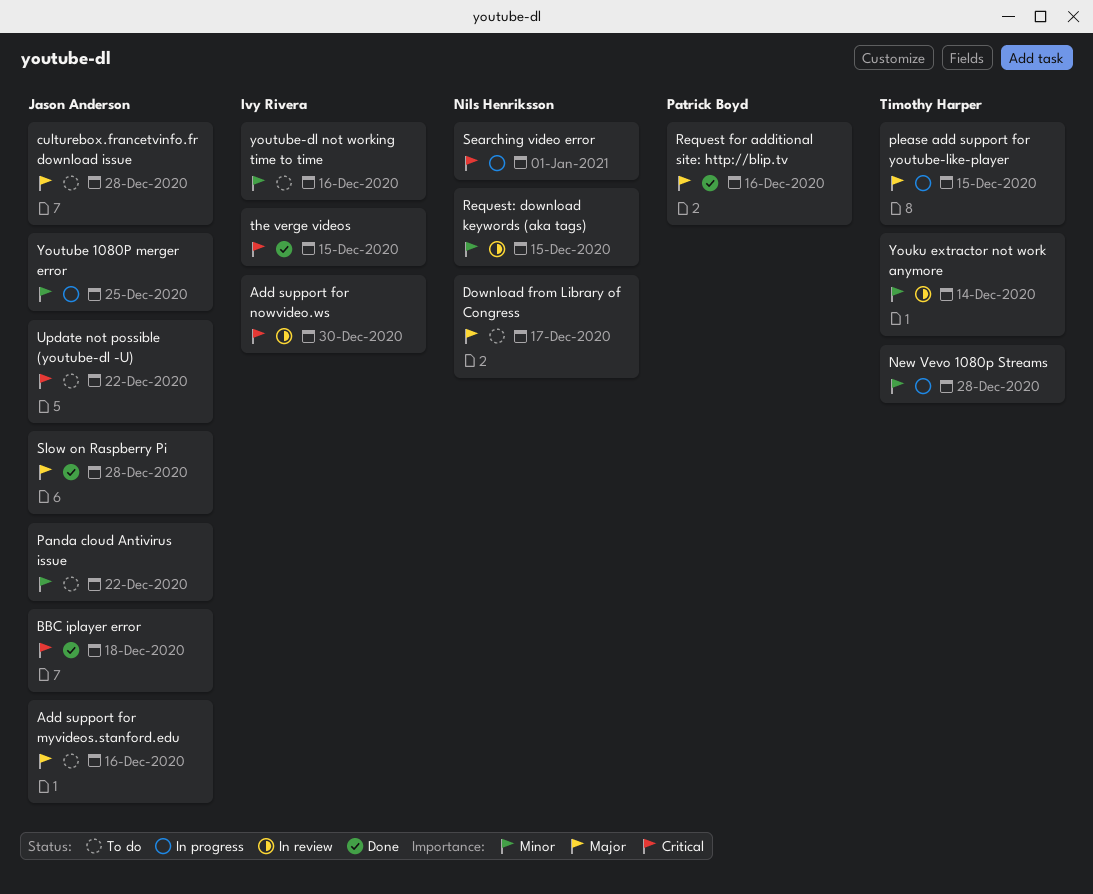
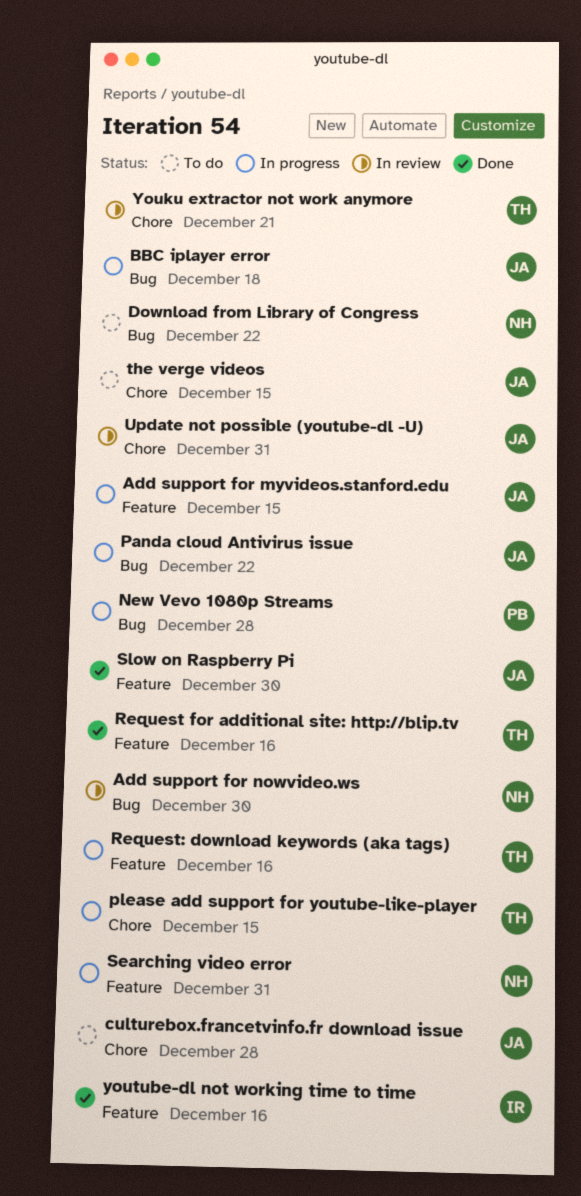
Add support for myvideos.stanford.edu, status: To do -> In progress
Add support for myvideos.stanford.edu, due: Dec 16 -> Dec 15
Add support for nowvideo.ws, owner: Ivy Rivera -> Nils Henriksson
BBC iplayer error, status: Done -> In progress
Download from Library of Congress, due: Dec 17 -> Dec 22
New Vevo 1080p Streams, owner: Timothy Harper -> Patrick Boyd
Panda cloud Antivirus issue, status: To do -> In progress
Request for additional site: http://blip.tv, owner: Patrick Boyd -> Timothy Harper
Request: download keywords (aka tags), status: In review -> In progress
Request: download keywords (aka tags), owner: Nils Henriksson -> Timothy Harper
Request: download keywords (aka tags), due: Dec 15 -> Dec 16
Searching video error, due: Jan 1 -> Dec 31
Slow on Raspberry Pi, due: Dec 28 -> Dec 30
the verge videos, status: Done -> To do
the verge videos, owner: Ivy Rivera -> Jason Anderson
Update not possible (youtube-dl -U), status: To do -> In review
Update not possible (youtube-dl -U), due: Dec 22 -> Dec 31
Youku extractor not work anymore, due: Dec 14 -> Dec 21
Youtube 1080P merger error: present -> none
youtube-dl not working time to time, status: To do -> Done

